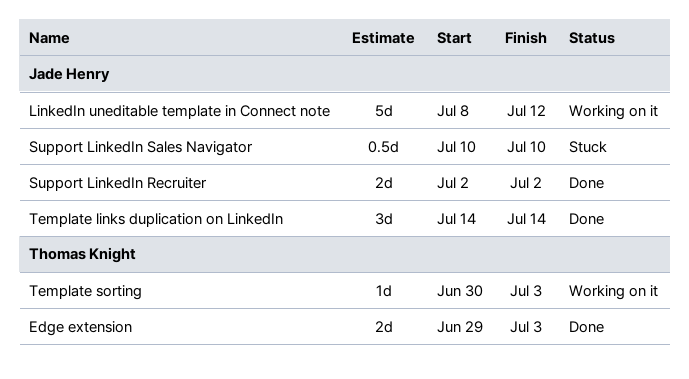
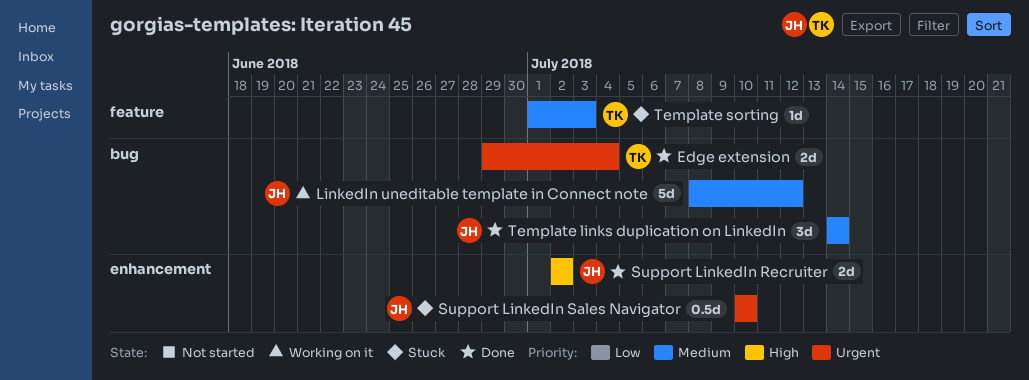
Edge extension, due: Jul 3 -> Jul 4
Template sorting, status: Working on it -> Stuck
Template sorting, start: Jun 30 -> Jul 1

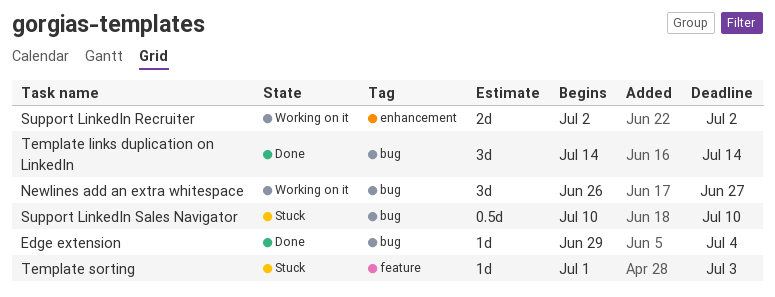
Edge extension, estimate: 2d -> 1d
LinkedIn uneditable template in Connect note: present -> none
Newlines add an extra whitespace: none -> present
Support LinkedIn Recruiter, status: Done -> Working on it
Support LinkedIn Sales Navigator, label: enhancement -> bug

